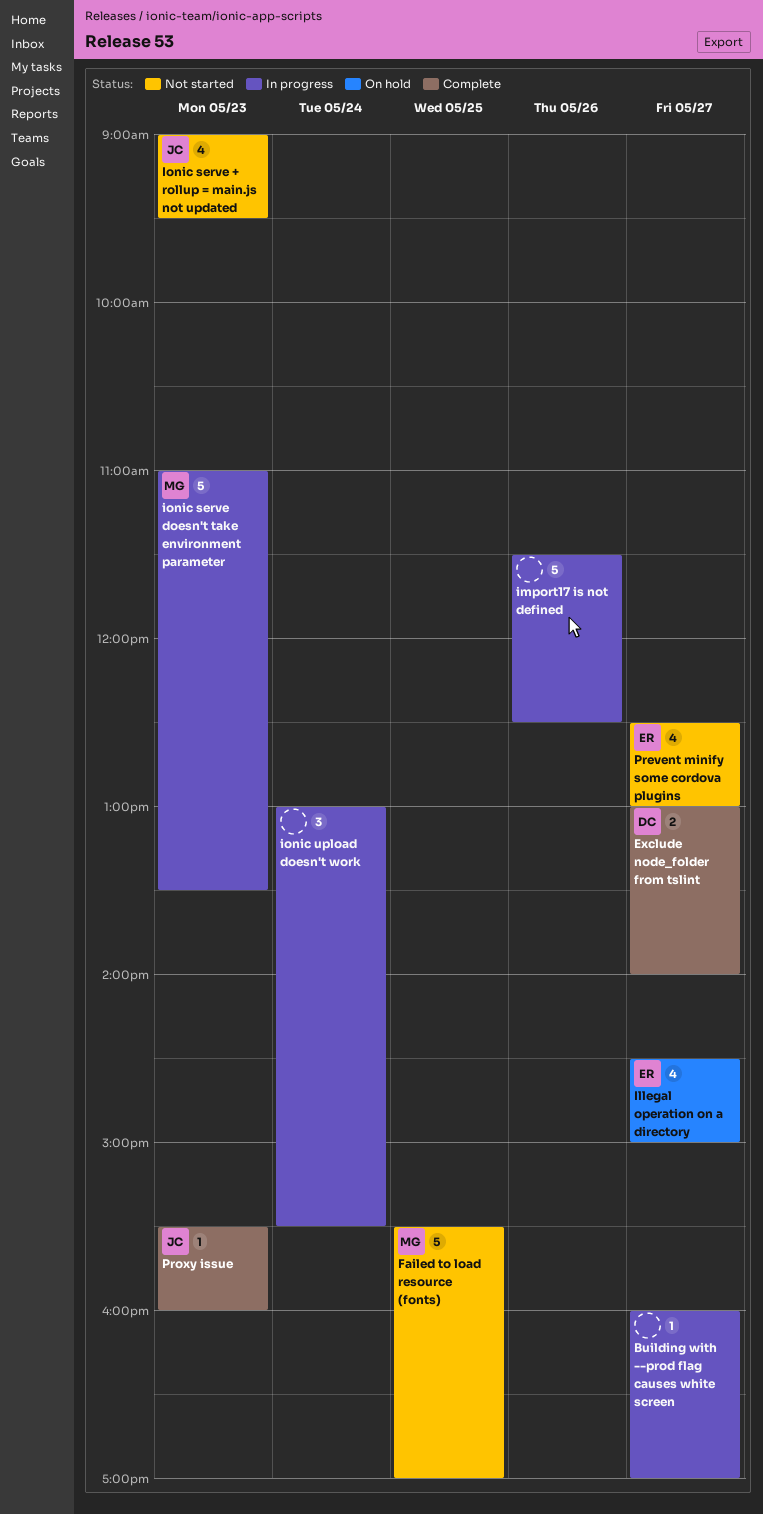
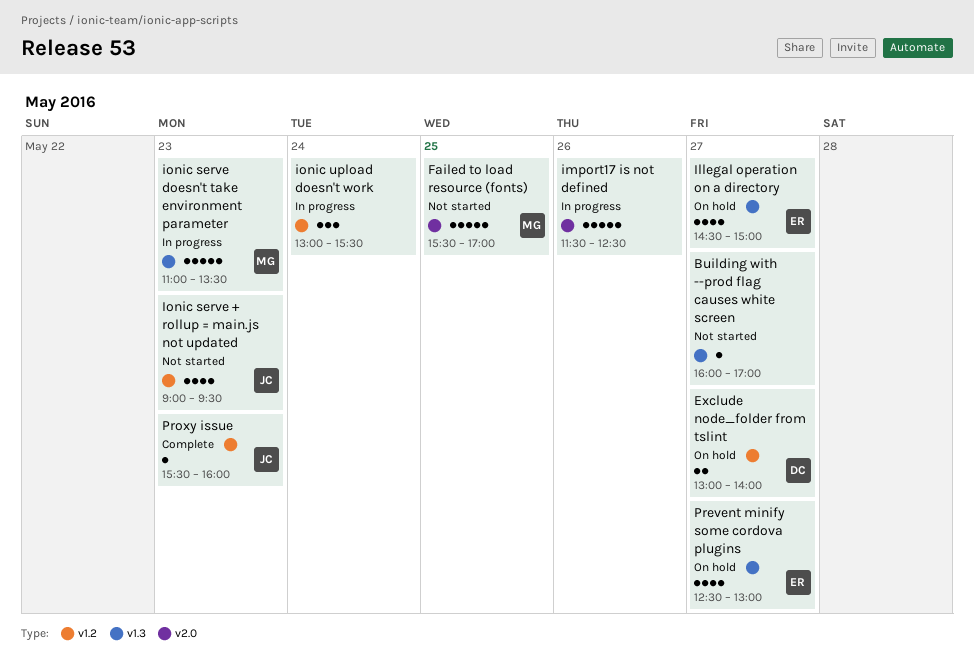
Building with --prod flag causes white screen, status: In progress -> Not started
Exclude node_folder from tslint, status: Complete -> On hold
Prevent minify some cordova plugins, status: Not started -> On hold

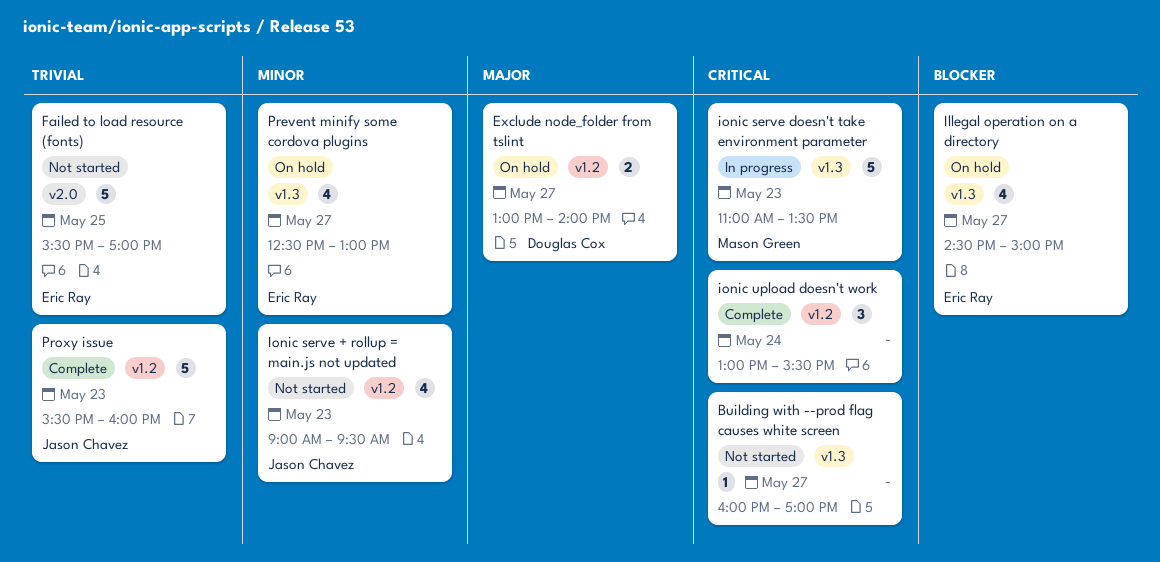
Failed to load resource (fonts), owner: Mason Green -> Eric Ray
import17 is not defined: present -> none
ionic upload doesn't work, status: In progress -> Complete
Proxy issue, estimate: 1 -> 5

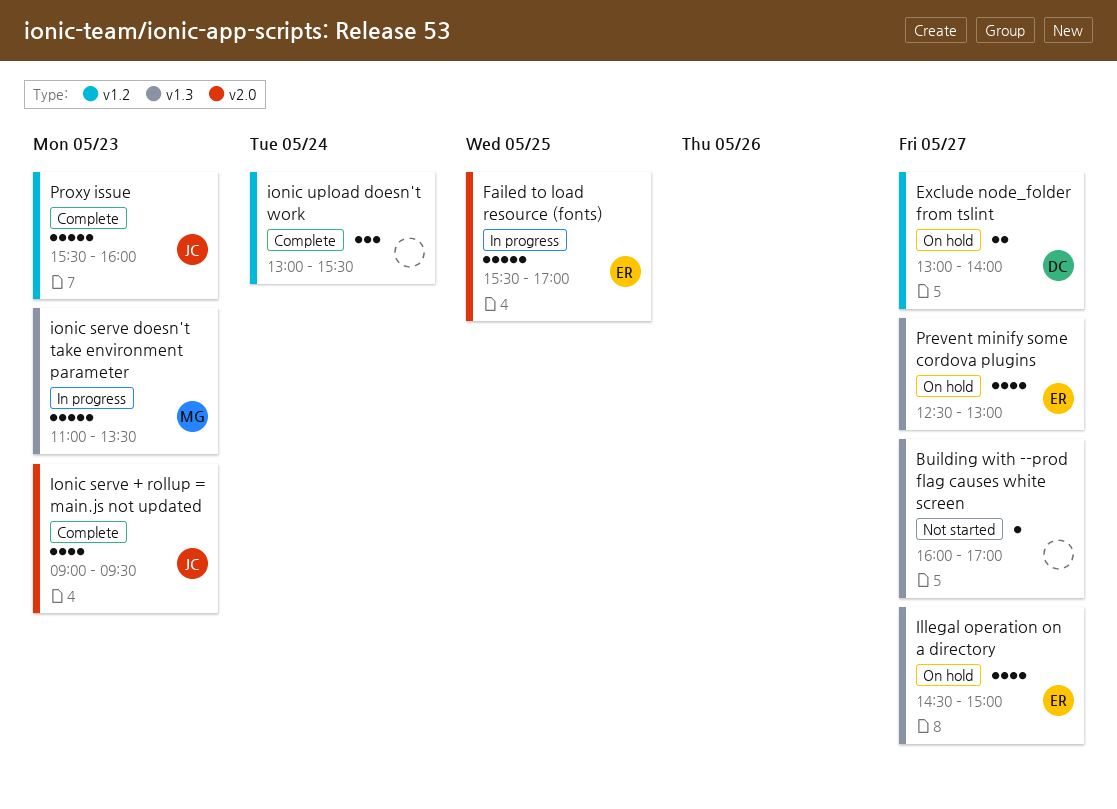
Failed to load resource (fonts), status: Not started -> In progress
Ionic serve + rollup = main.js not updated, status: Not started -> Complete
Ionic serve + rollup = main.js not updated, label: v1.2 -> v2.0

